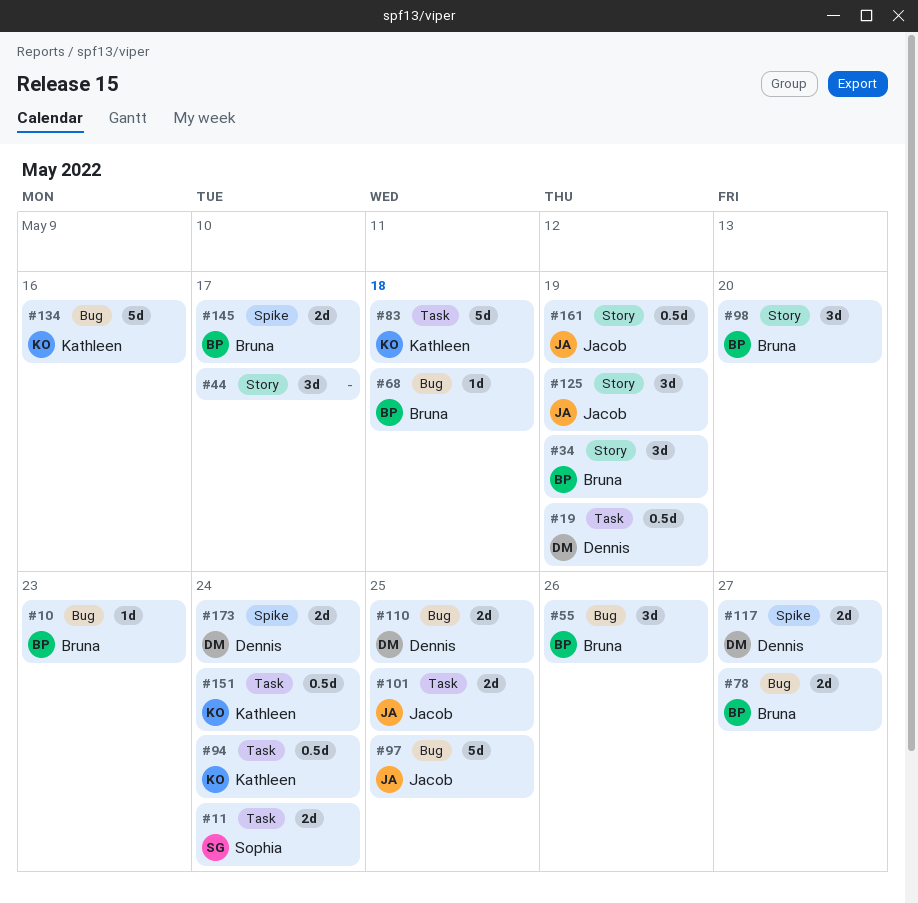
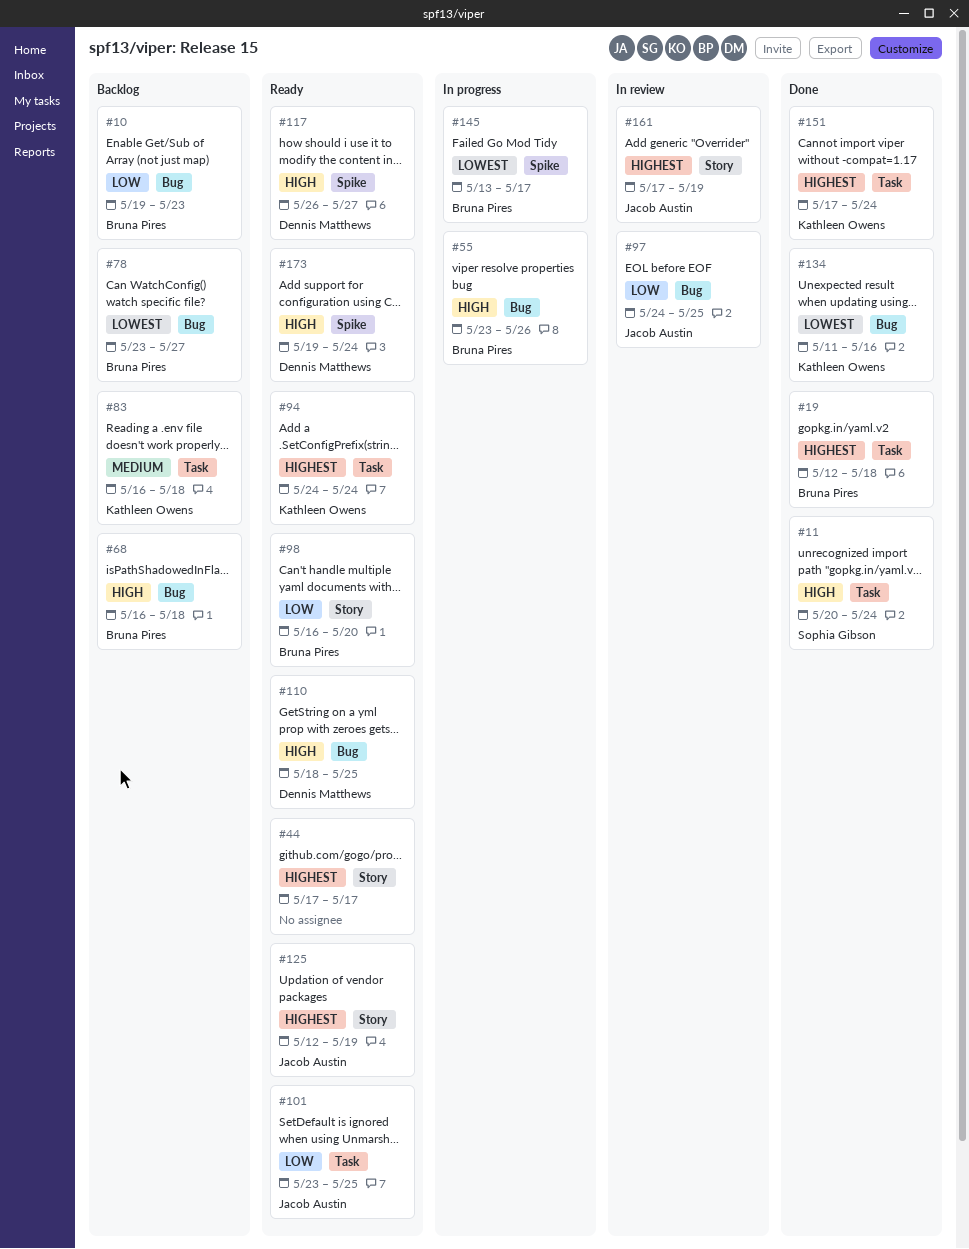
#19, owner: Dennis Matthews -> Bruna Pires
#19, due: May 19 -> May 18
#34: present -> none

